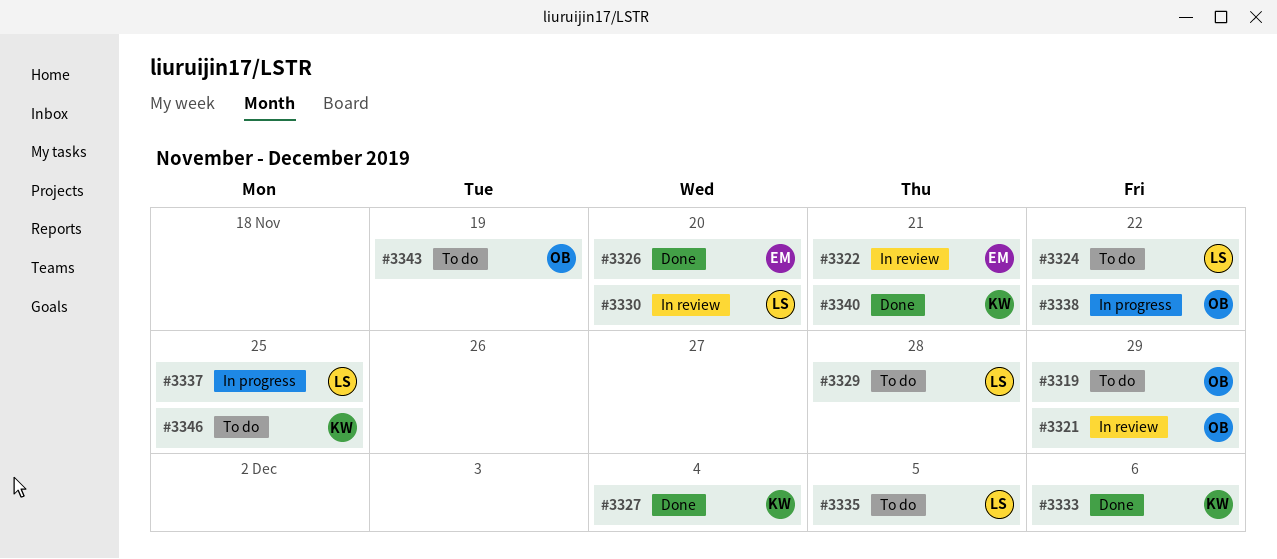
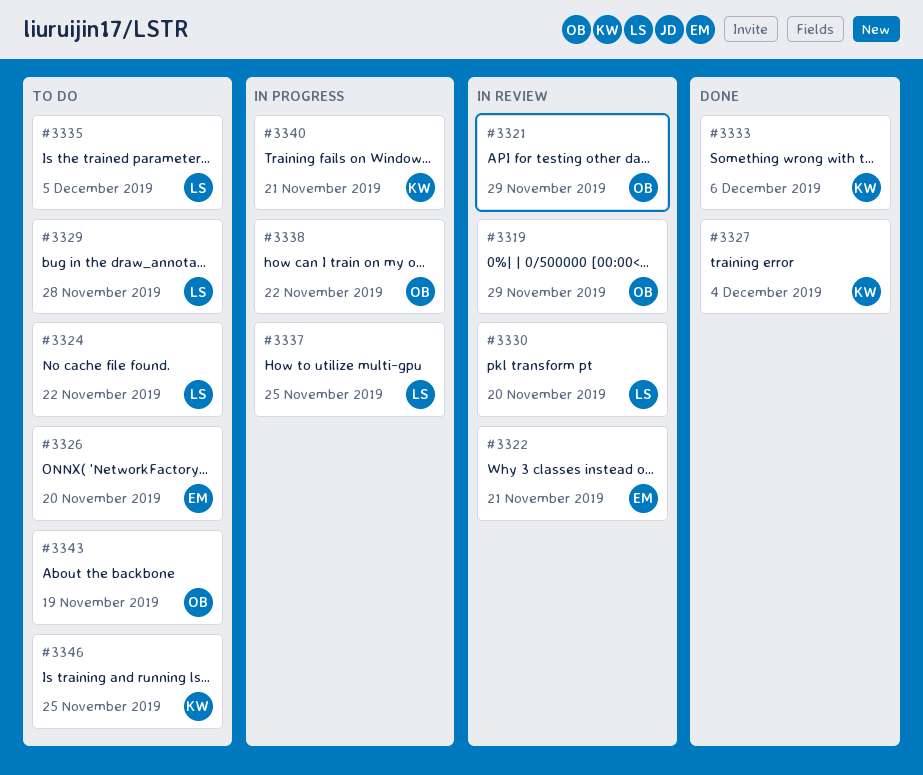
#3319, status: To do -> In review
#3326, status: Done -> To do
#3340, status: Done -> In progress

